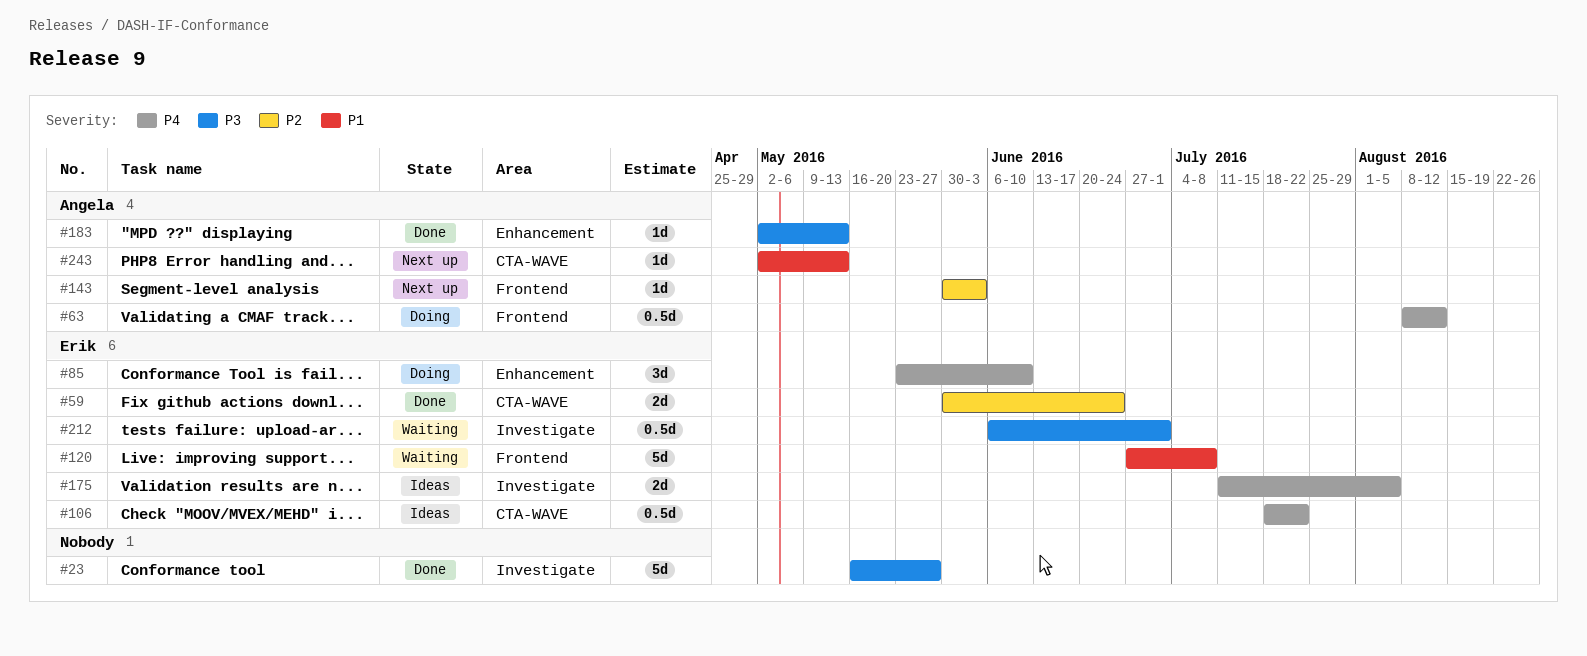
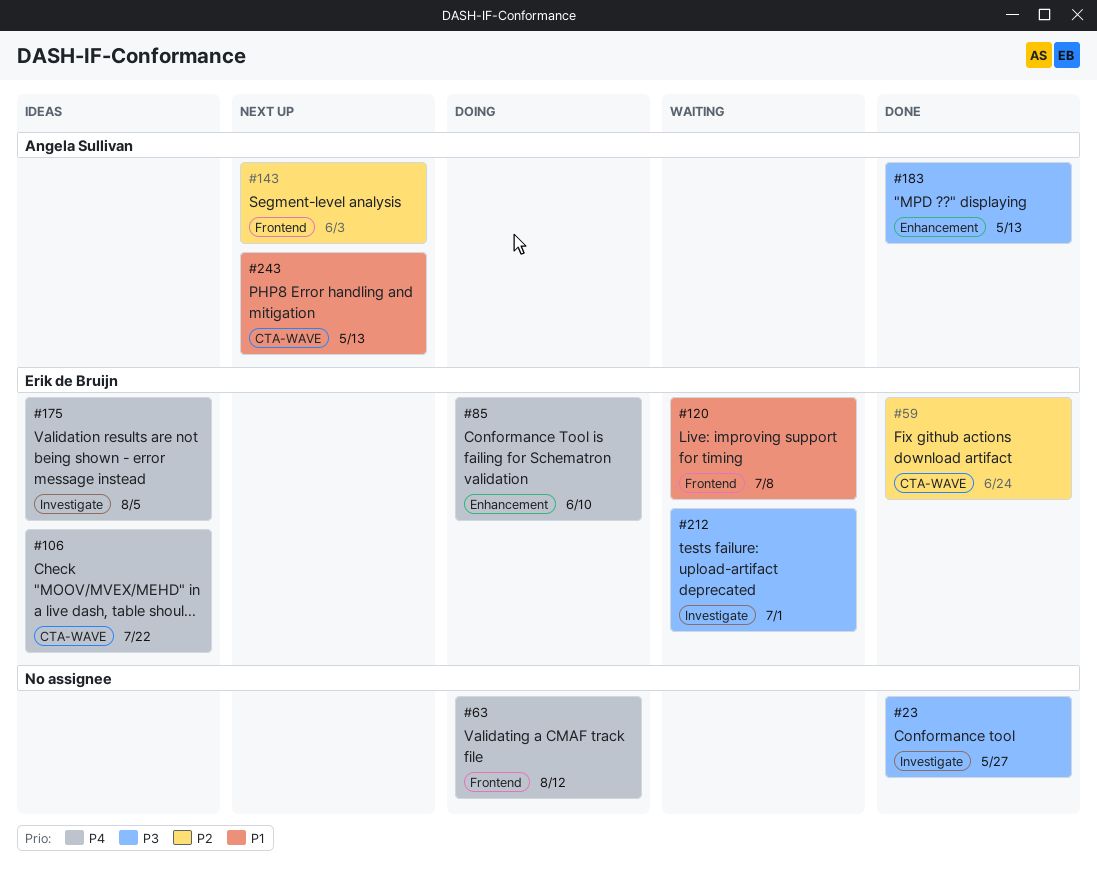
#63, owner: Angela Sullivan -> none

